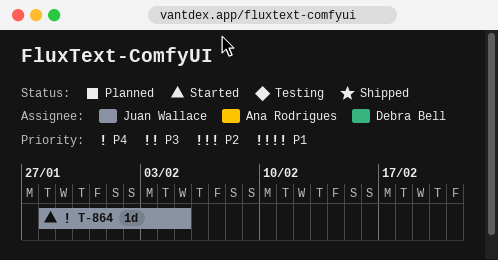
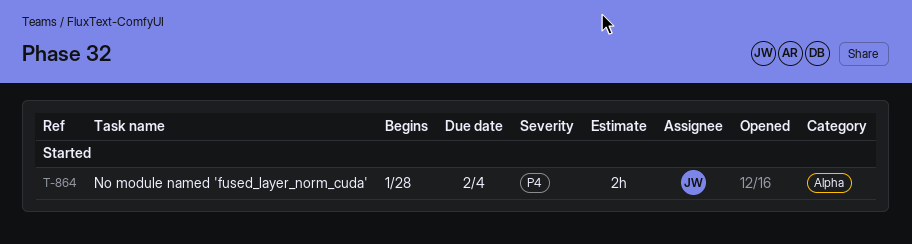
T-864, estimate: 1d -> 2h
T-864, due: Feb 5 -> Feb 4

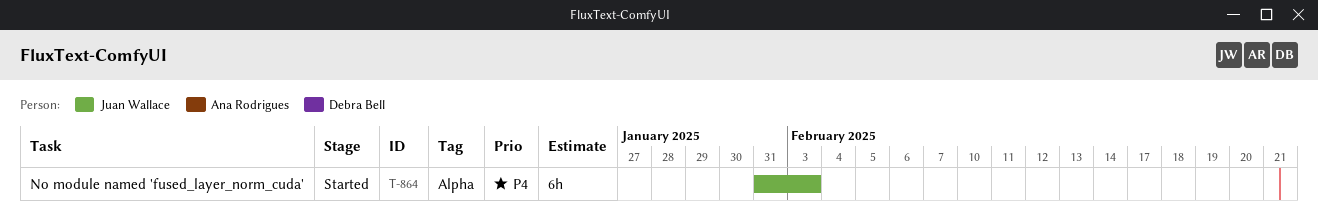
T-864, estimate: 2h -> 6h
T-864, start: Jan 28 -> Jan 31
T-864, due: Feb 4 -> Feb 3

